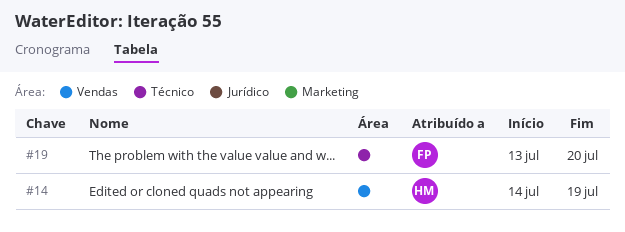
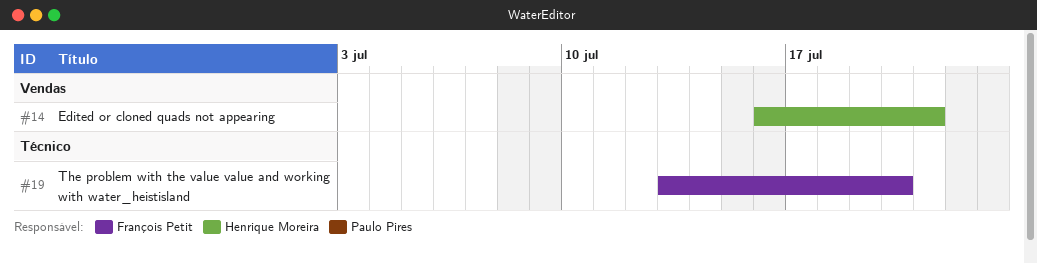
#14, start: Jul 14 -> Jul 16
#14, due: Jul 19 -> Jul 21

